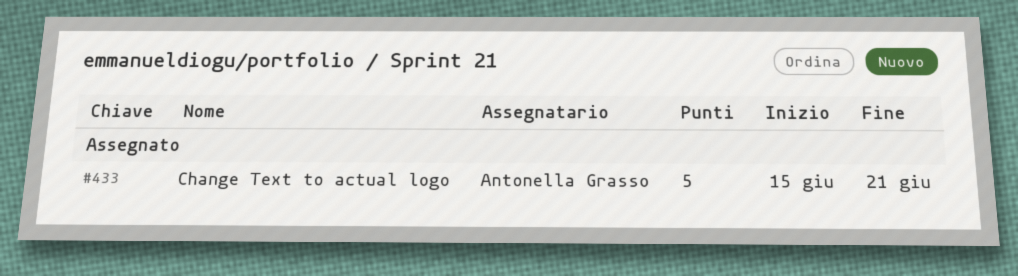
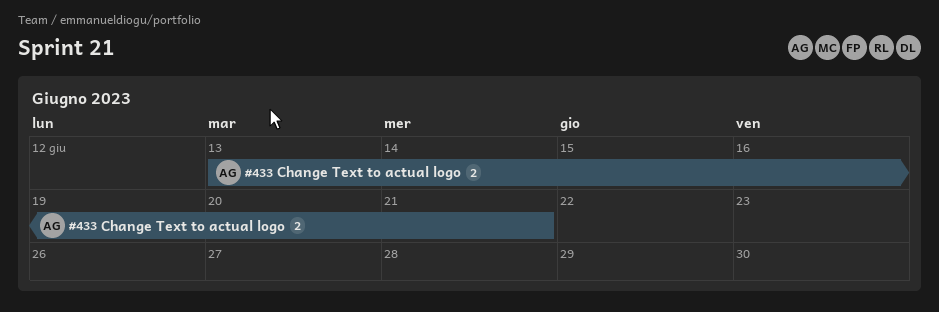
#433, estimate: 5 -> 2
#433, start: Jun 15 -> Jun 13

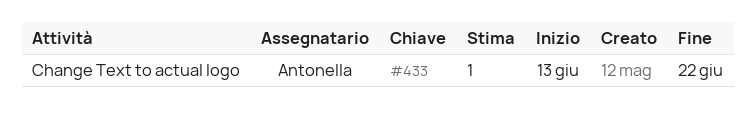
#433, estimate: 2 -> 1
#433, due: Jun 21 -> Jun 22

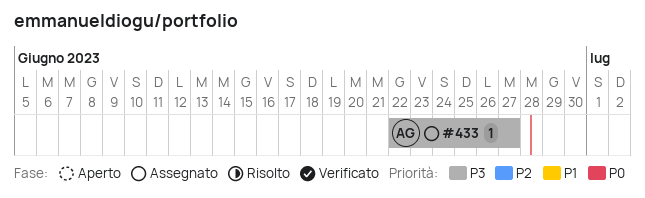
#433, start: Jun 13 -> Jun 22
#433, due: Jun 22 -> Jun 27

